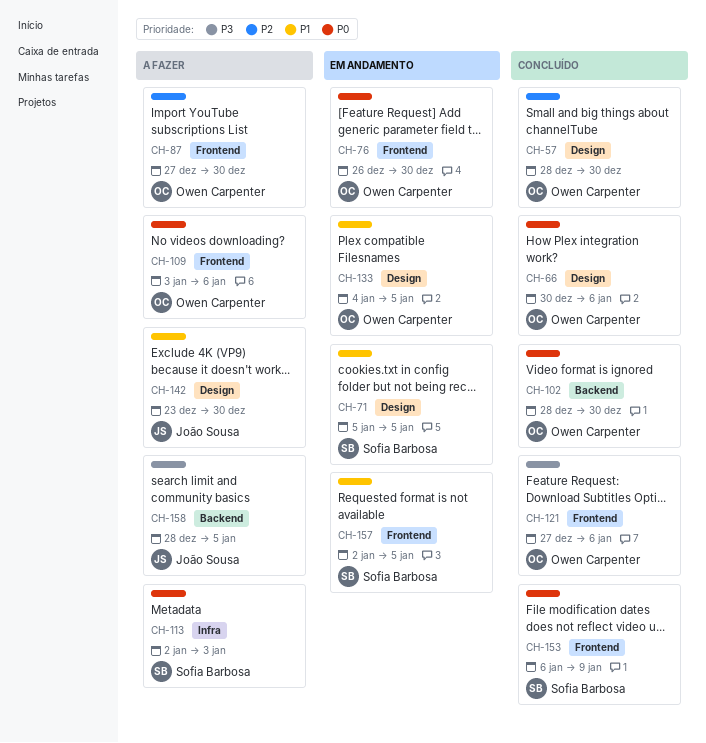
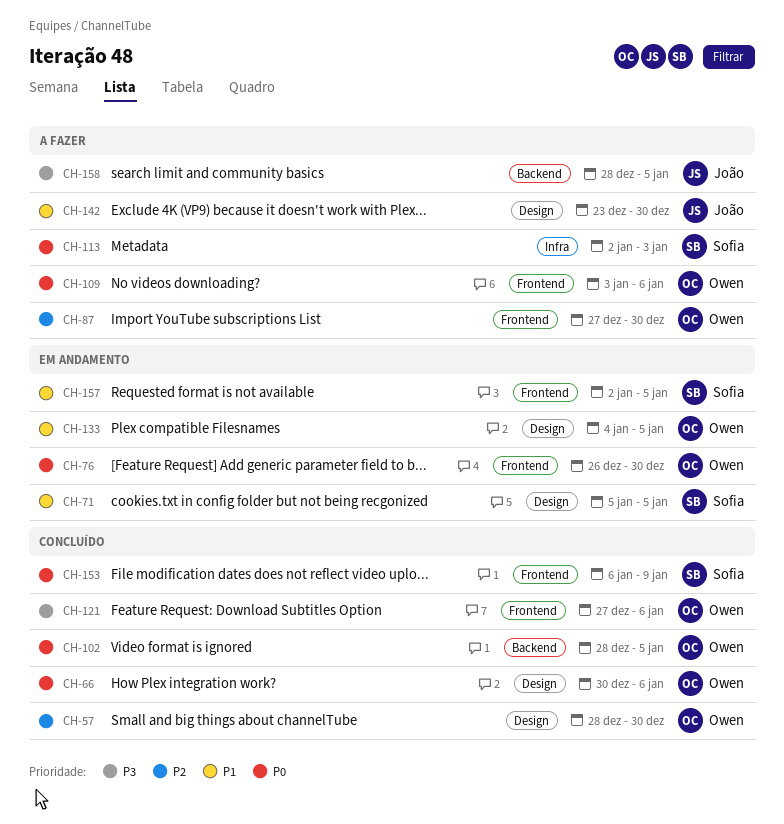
CH-102, due: Dec 30 -> Jan 5

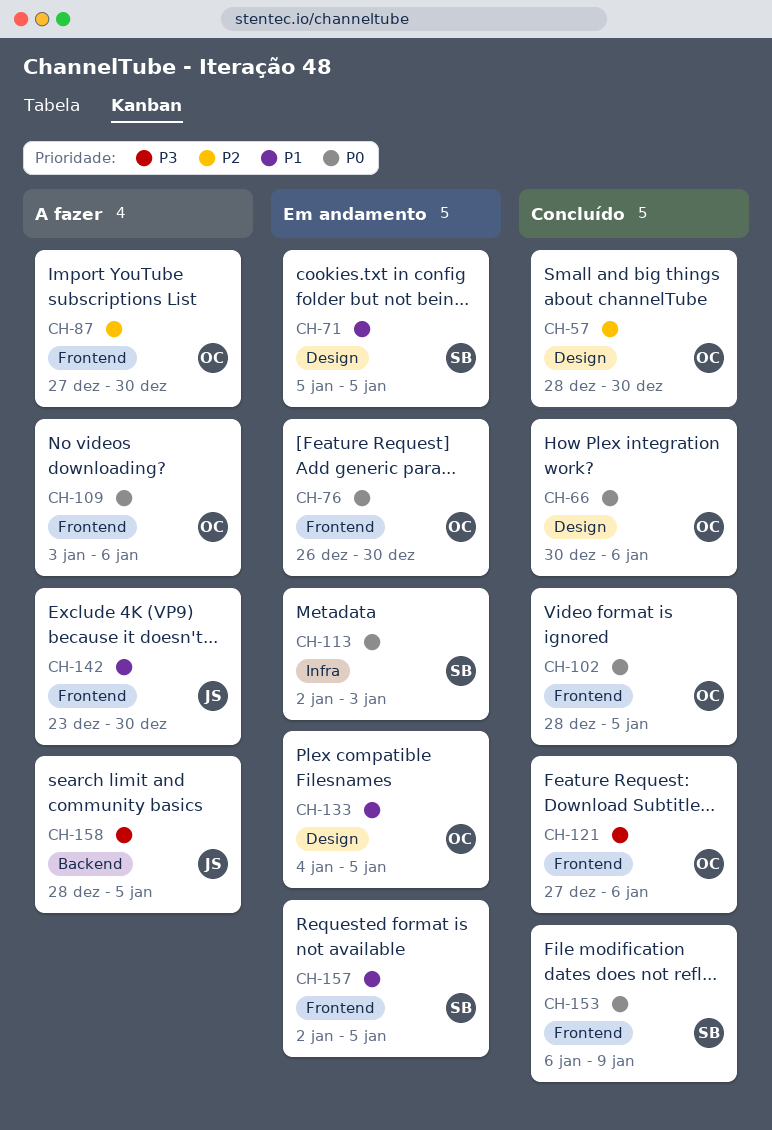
CH-102, label: Backend -> Frontend
CH-113, status: A fazer -> Em andamento
CH-142, label: Design -> Frontend

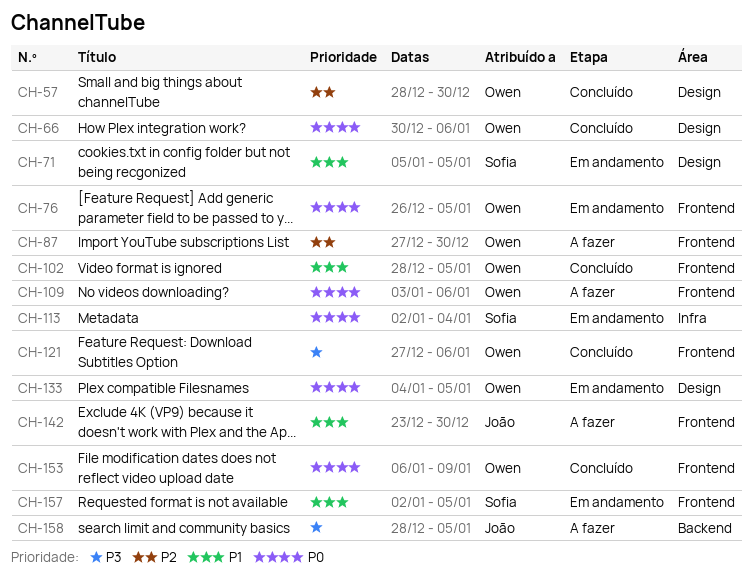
CH-76, due: Dec 30 -> Jan 5
CH-102, priority: P0 -> P1
CH-113, due: Jan 3 -> Jan 4
CH-133, priority: P1 -> P0
CH-153, owner: Sofia -> Owen

